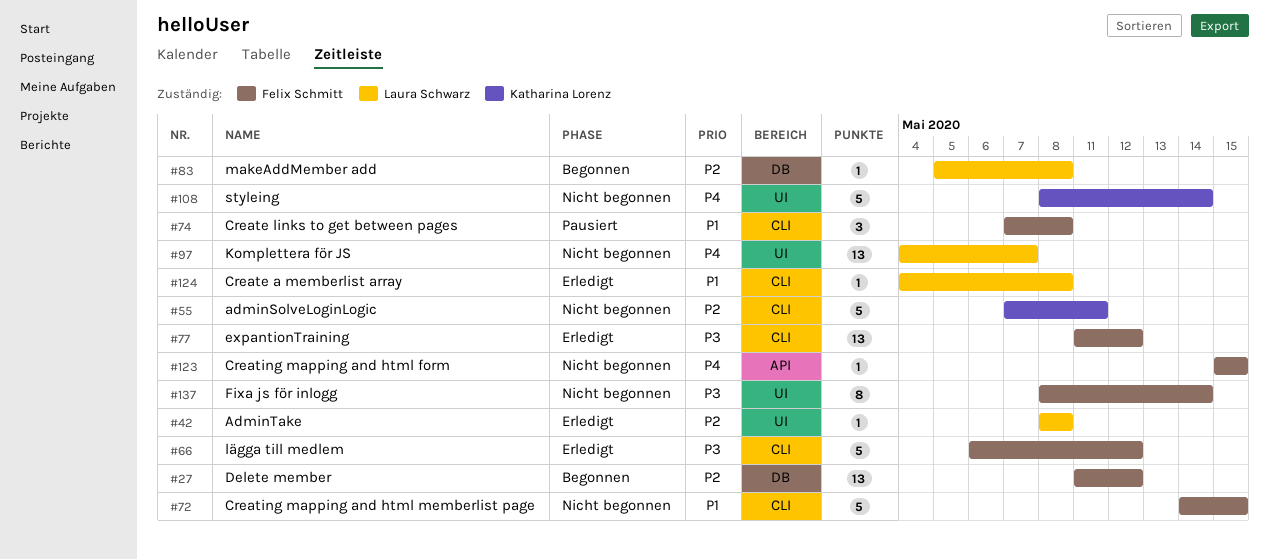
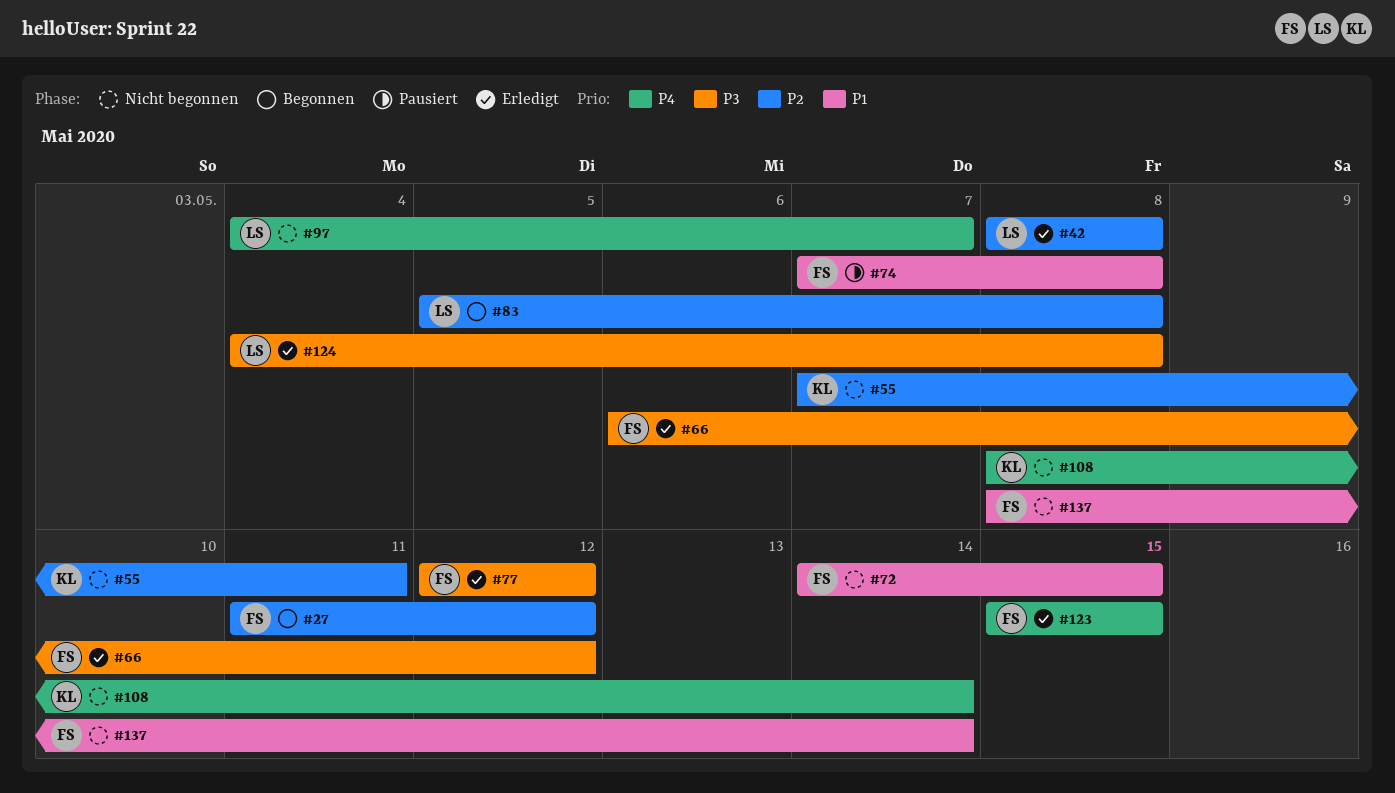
#77, start: May 11 -> May 12
#123, status: Nicht begonnen -> Erledigt
#124, priority: P1 -> P3
#137, priority: P3 -> P1

